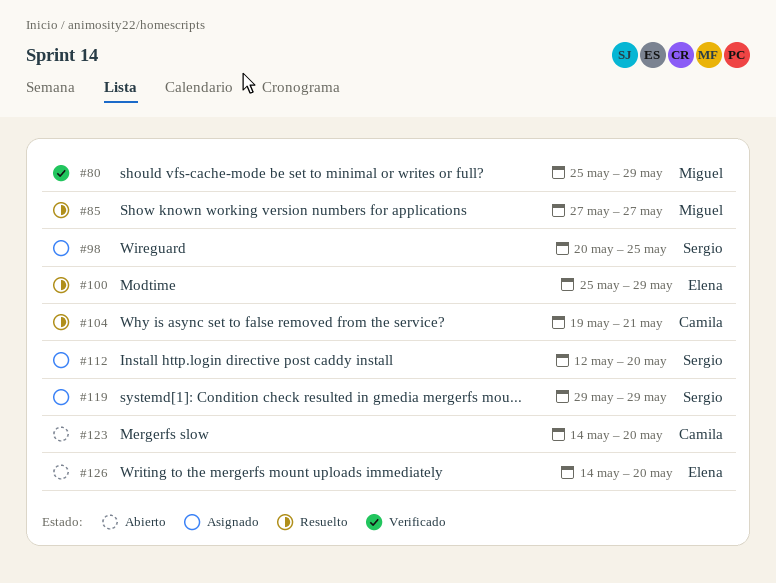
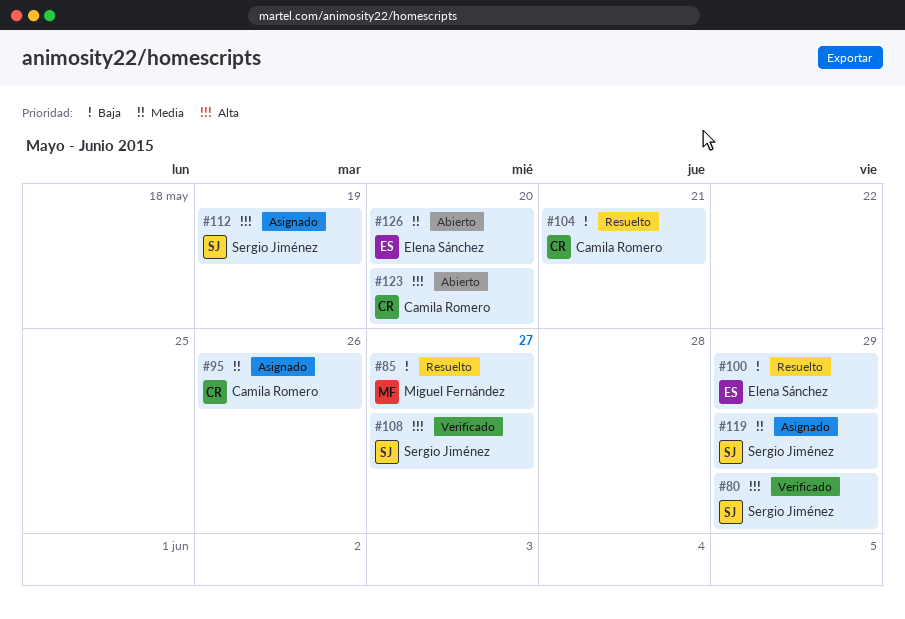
#80, owner: Miguel Fernández -> Sergio Jiménez
#95: none -> present
#98: present -> none
#108: none -> present
#112, due: May 20 -> May 19

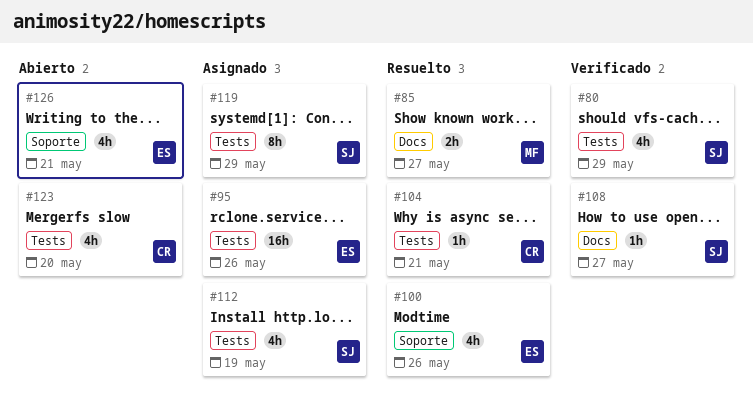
#95, owner: Camila Romero -> Elena Sánchez
#100, due: May 29 -> May 26
#126, due: May 20 -> May 21

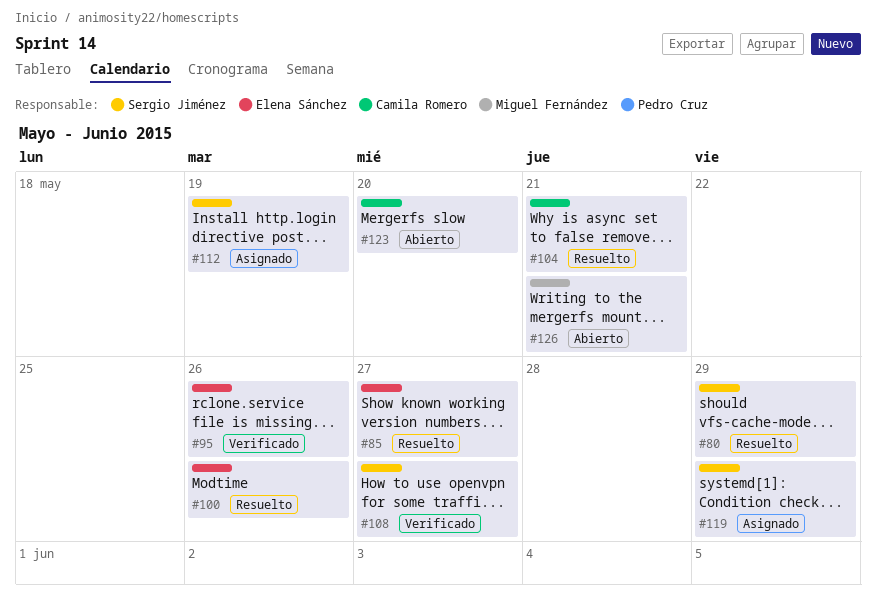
#80, status: Verificado -> Resuelto
#85, owner: Miguel Fernández -> Elena Sánchez
#95, status: Asignado -> Verificado
#126, owner: Elena Sánchez -> Miguel Fernández

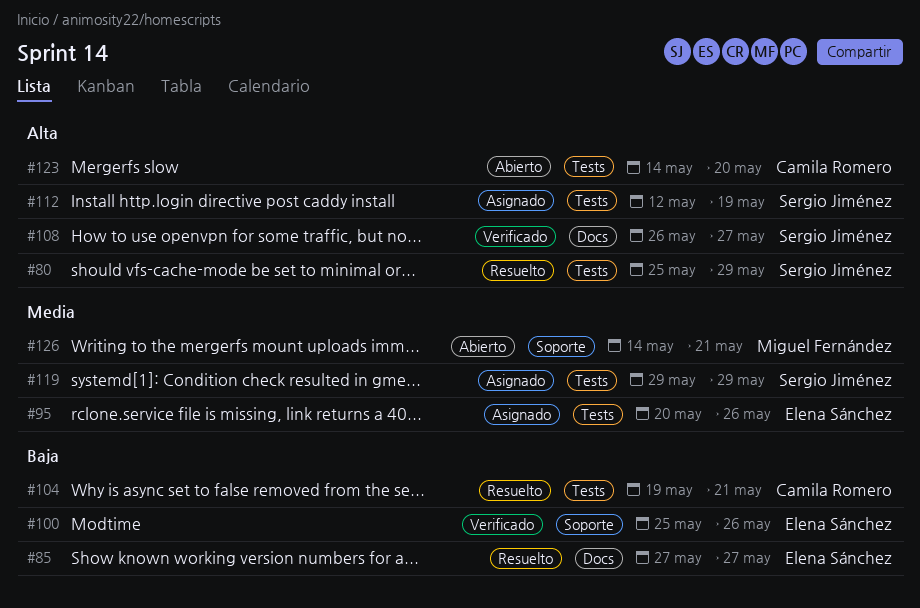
#95, status: Verificado -> Asignado
#100, status: Resuelto -> Verificado

